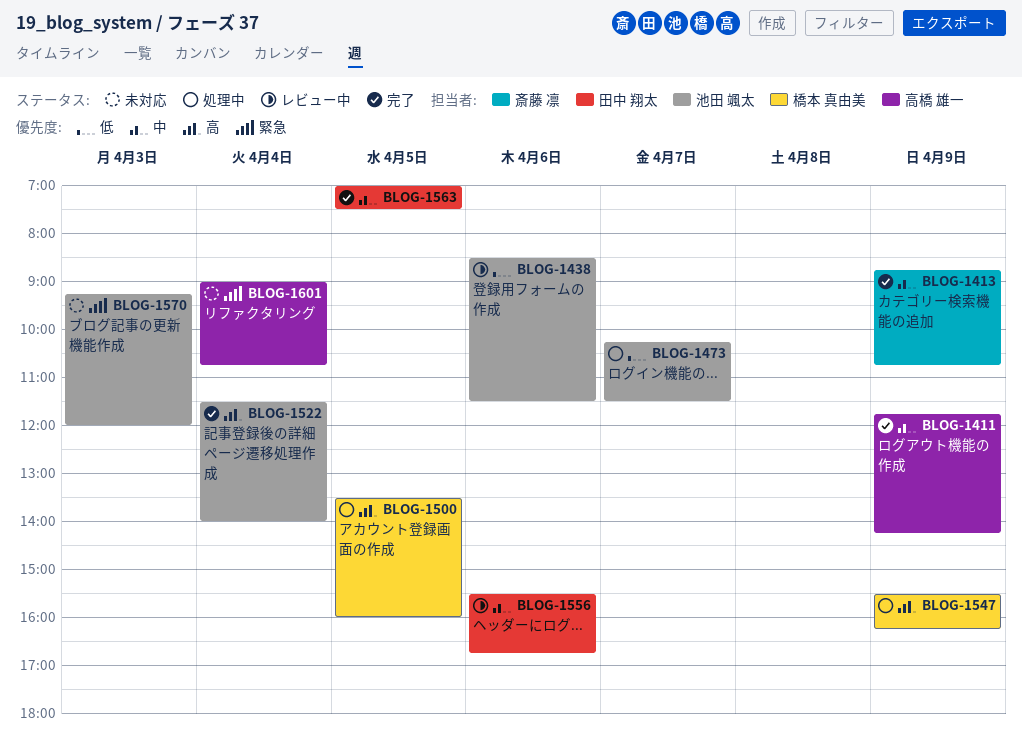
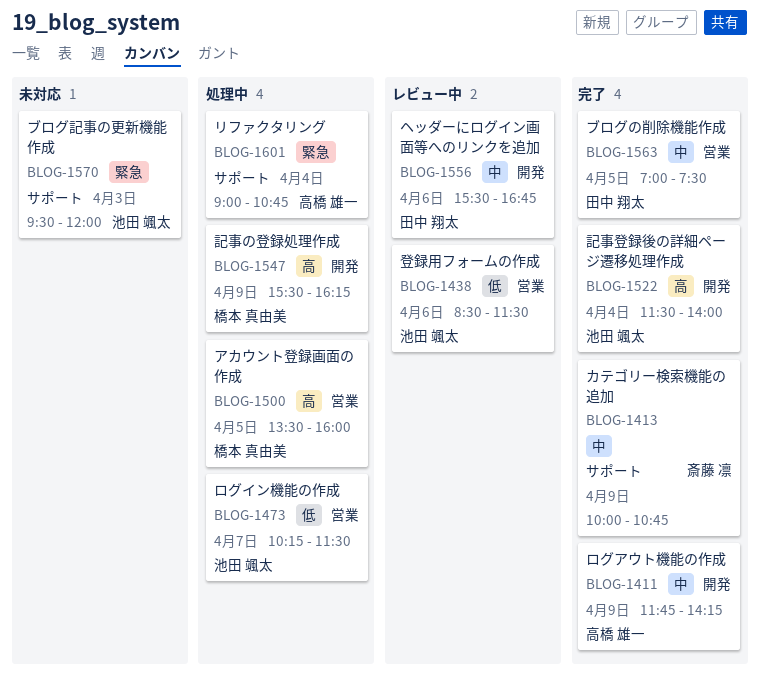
BLOG-1413, begins: 08:45 -> 10:00
BLOG-1570, begins: 09:15 -> 09:30
BLOG-1601, status: 未対応 -> 処理中

